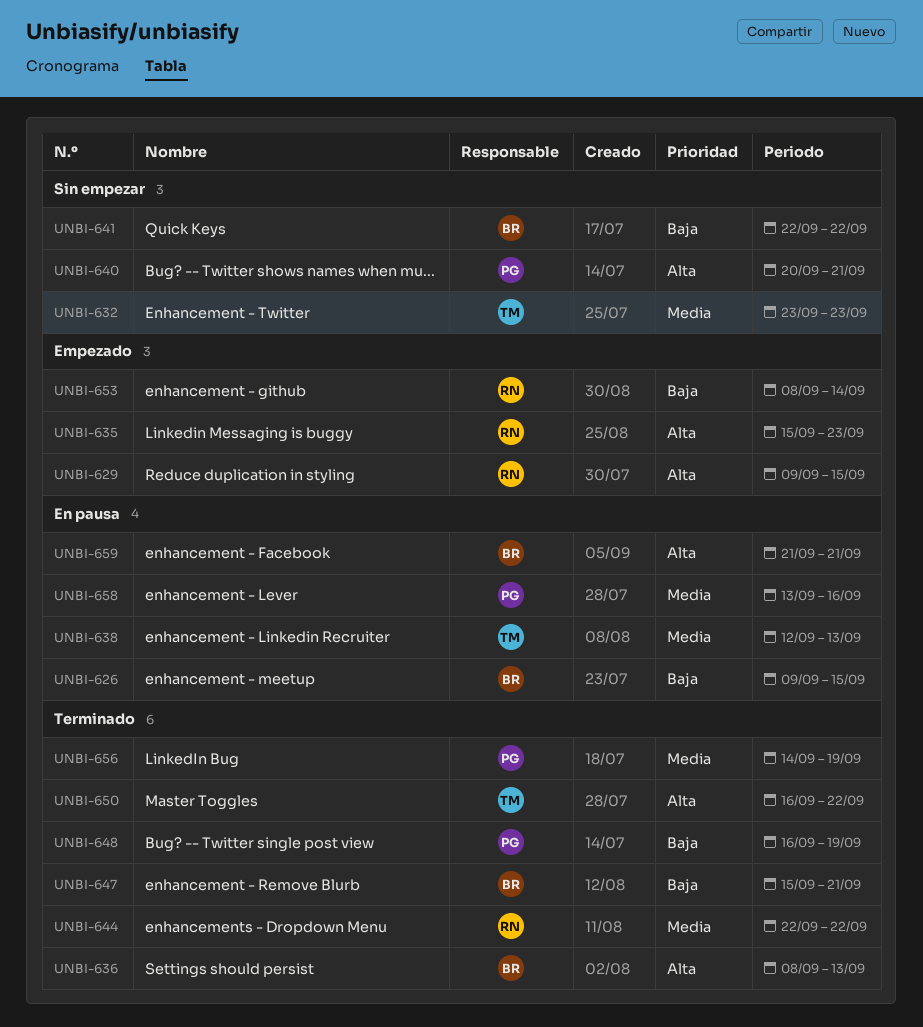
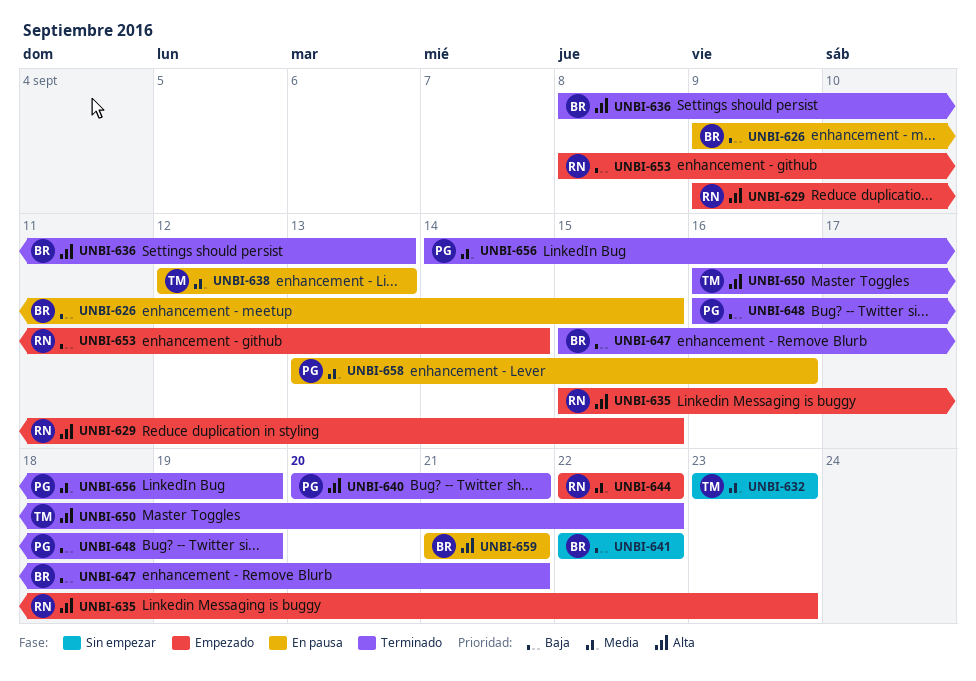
UNBI-640, status: Sin empezar -> Terminado
UNBI-644, status: Terminado -> Empezado

